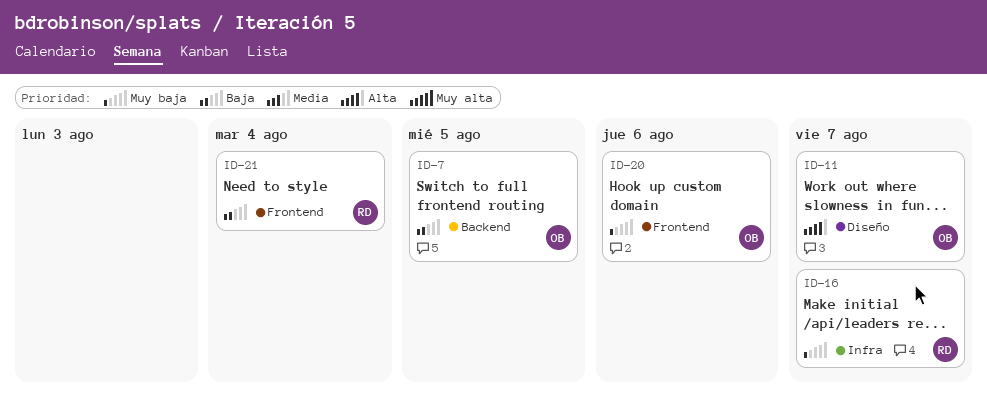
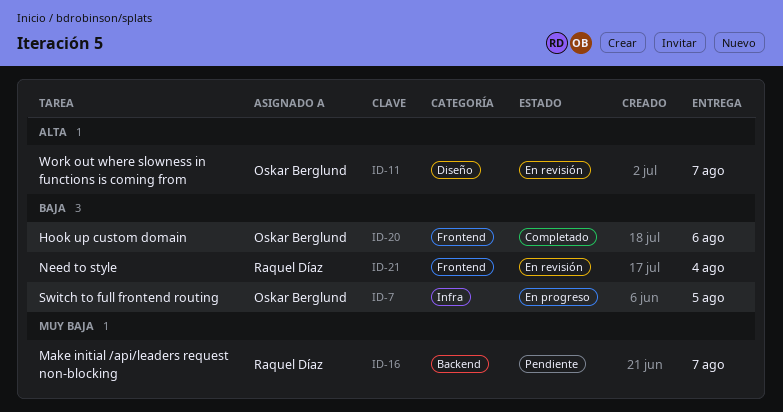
ID-7, label: Backend -> Infra
ID-16, label: Infra -> Backend
ID-20, priority: Muy baja -> Baja

